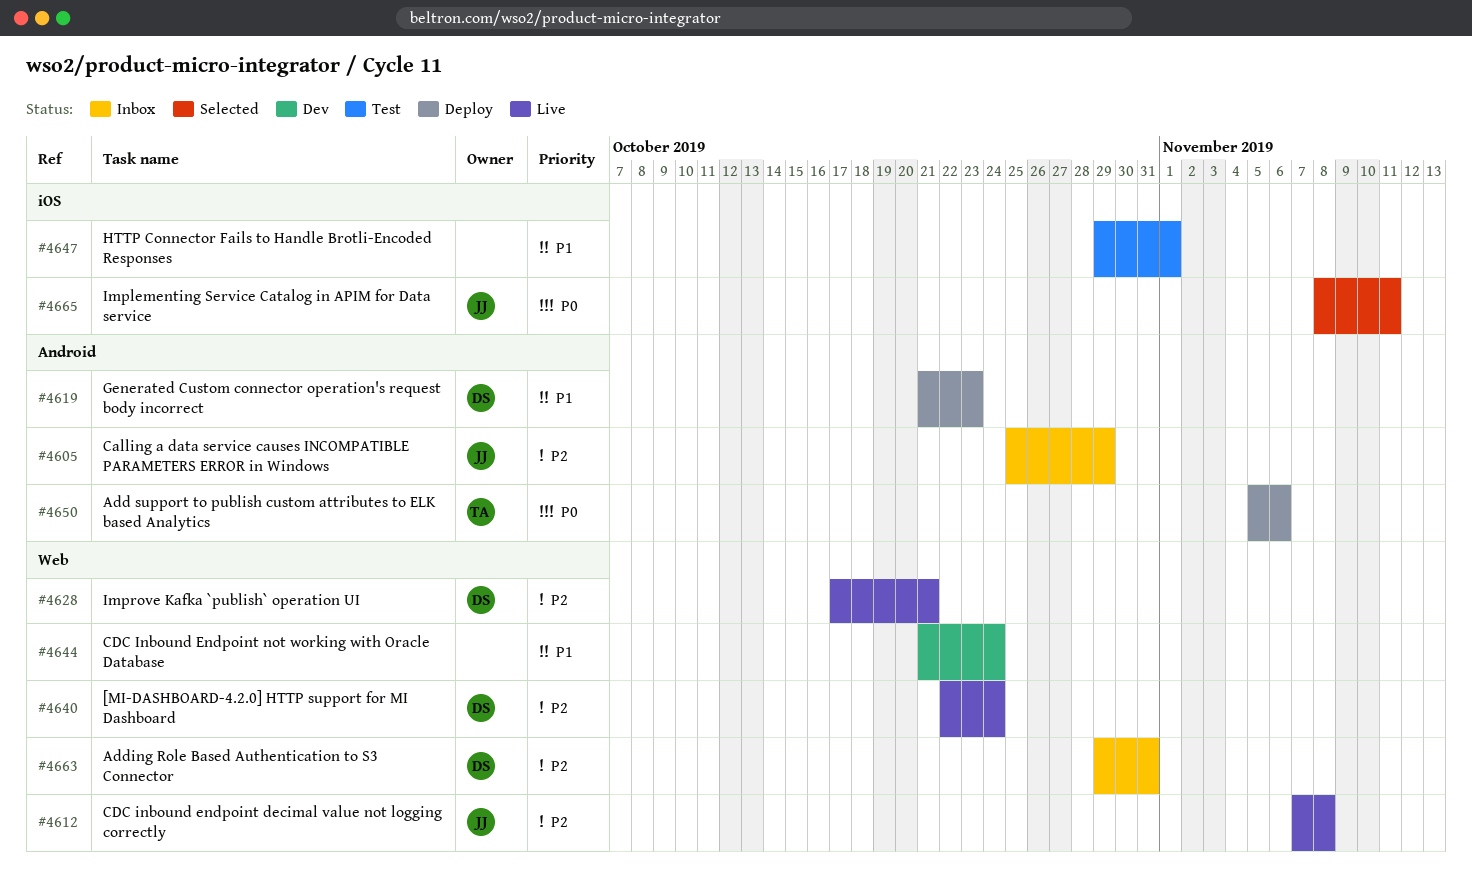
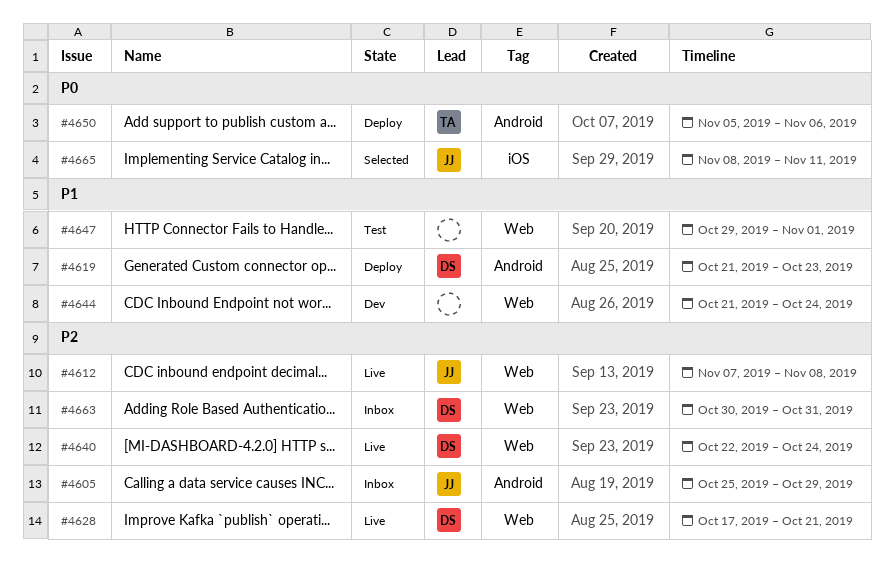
#4647, label: iOS -> Web
#4663, start: Oct 29 -> Oct 30

